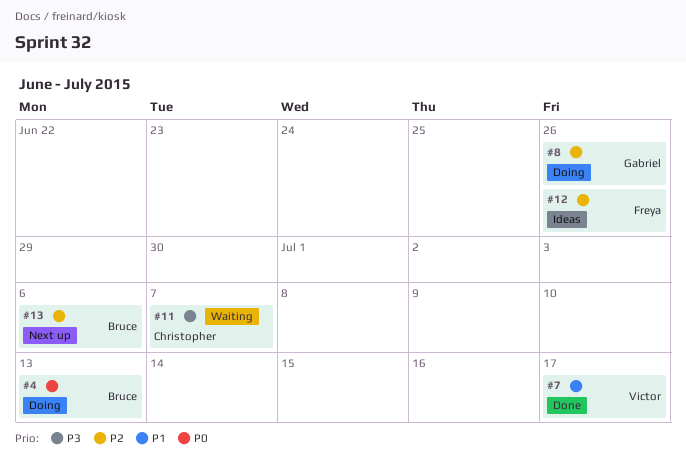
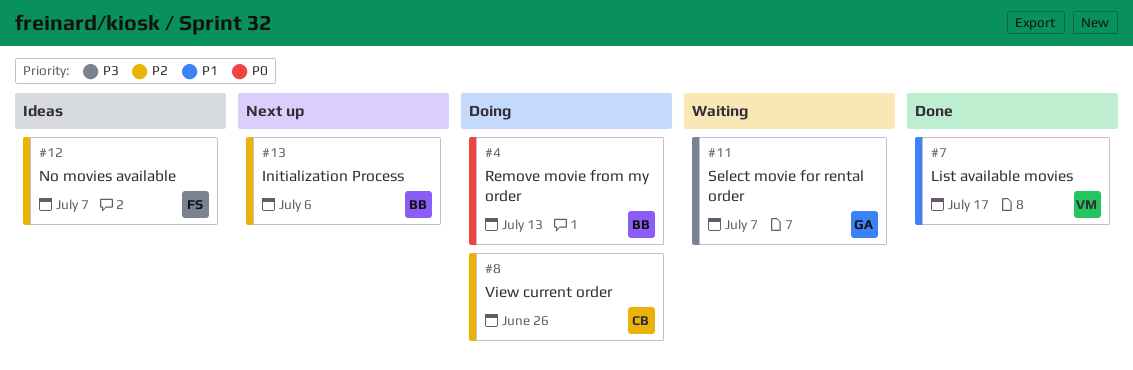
#8, owner: Gabriel -> Christopher
#11, owner: Christopher -> Gabriel
#12, due: Jun 26 -> Jul 7

